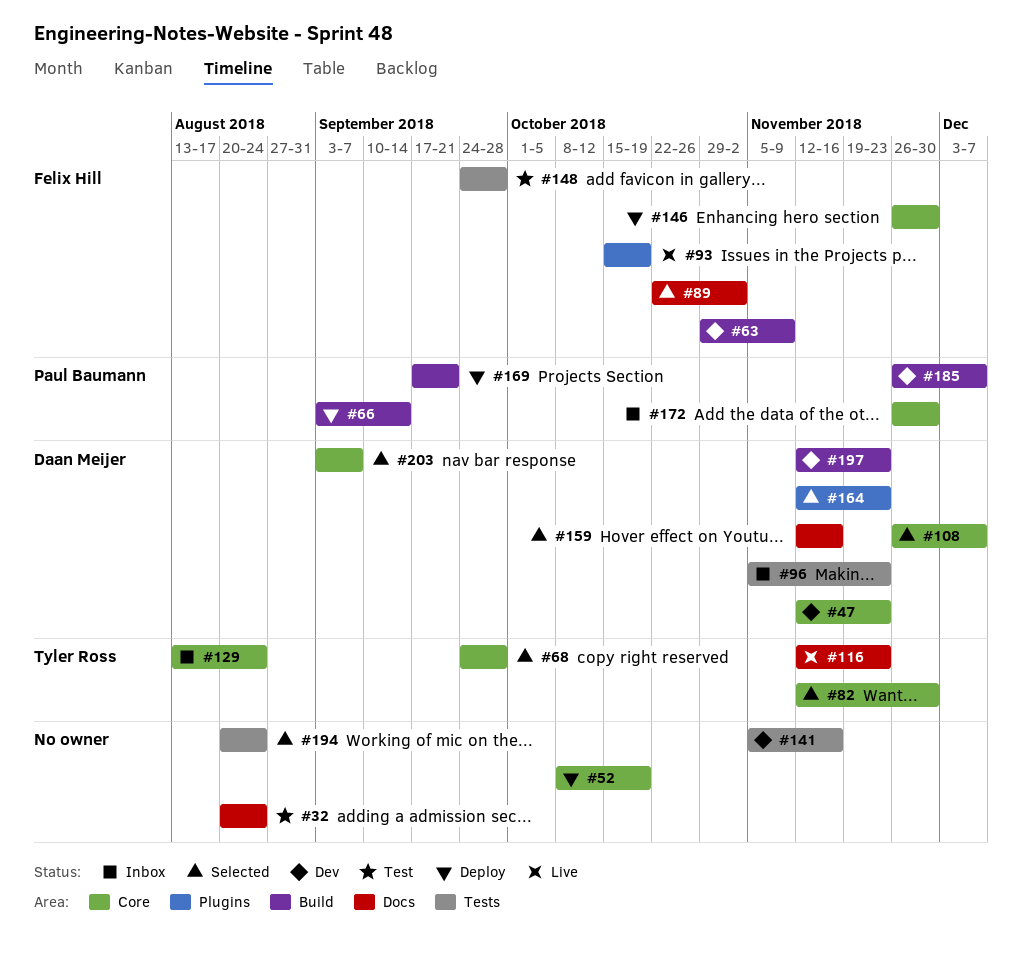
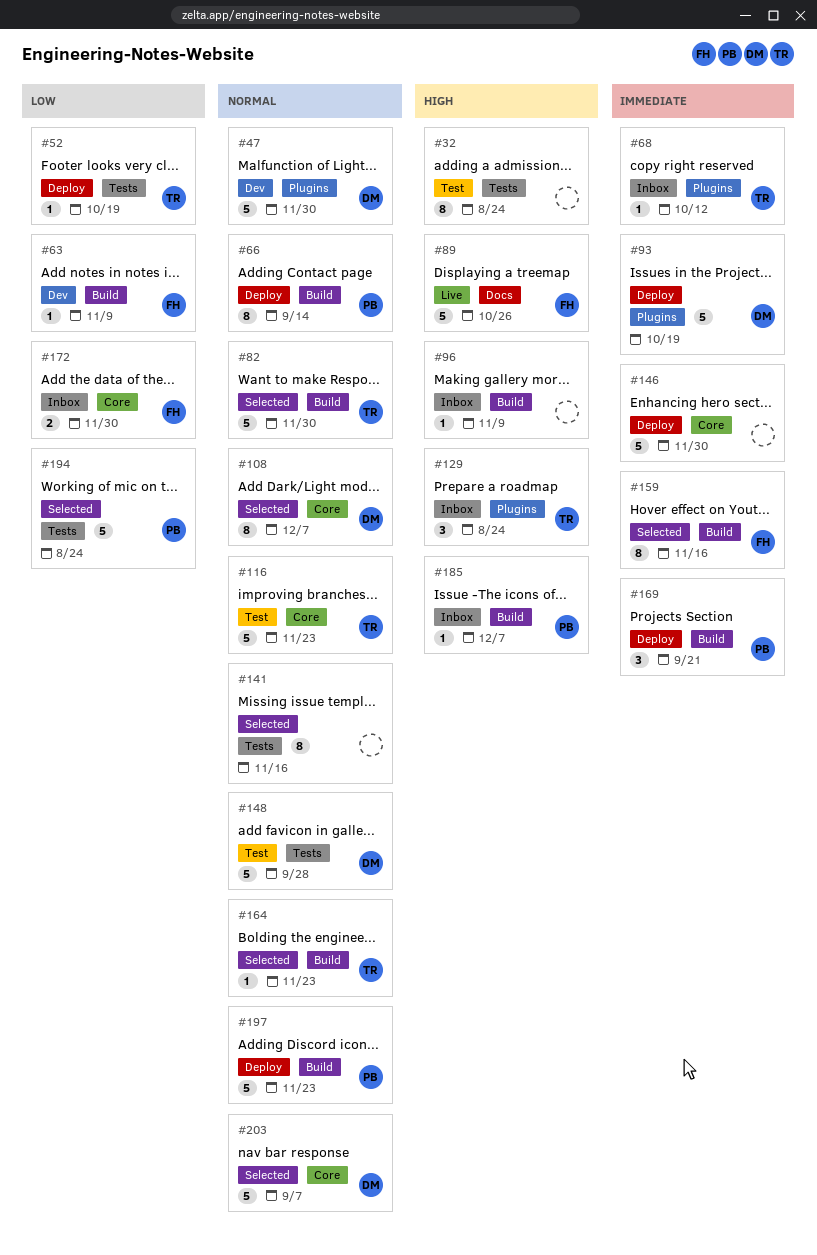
#32, label: Docs -> Tests
#47, label: Core -> Plugins
#47, due: Nov 23 -> Nov 30
#52, owner: none -> Tyler Ross
#52, label: Core -> Tests
#68, status: Selected -> Inbox
#68, label: Core -> Plugins
#68, due: Sep 28 -> Oct 12
#82, label: Core -> Build
#89, status: Selected -> Live
#89, due: Nov 2 -> Oct 26
#93, status: Live -> Deploy
#93, owner: Felix Hill -> Daan Meijer
#96, owner: Daan Meijer -> none
#96, label: Tests -> Build
#96, due: Nov 23 -> Nov 9
#116, status: Live -> Test
#116, label: Docs -> Core
#129, label: Core -> Plugins
#141, status: Dev -> Selected
#146, owner: Felix Hill -> none
#148, owner: Felix Hill -> Daan Meijer
#159, owner: Daan Meijer -> Felix Hill
#159, label: Docs -> Build
#164, owner: Daan Meijer -> Tyler Ross
#164, label: Plugins -> Build
#172, owner: Paul Baumann -> Felix Hill
#185, status: Dev -> Inbox
#194, owner: none -> Paul Baumann
#197, status: Dev -> Deploy
#197, owner: Daan Meijer -> Paul Baumann

